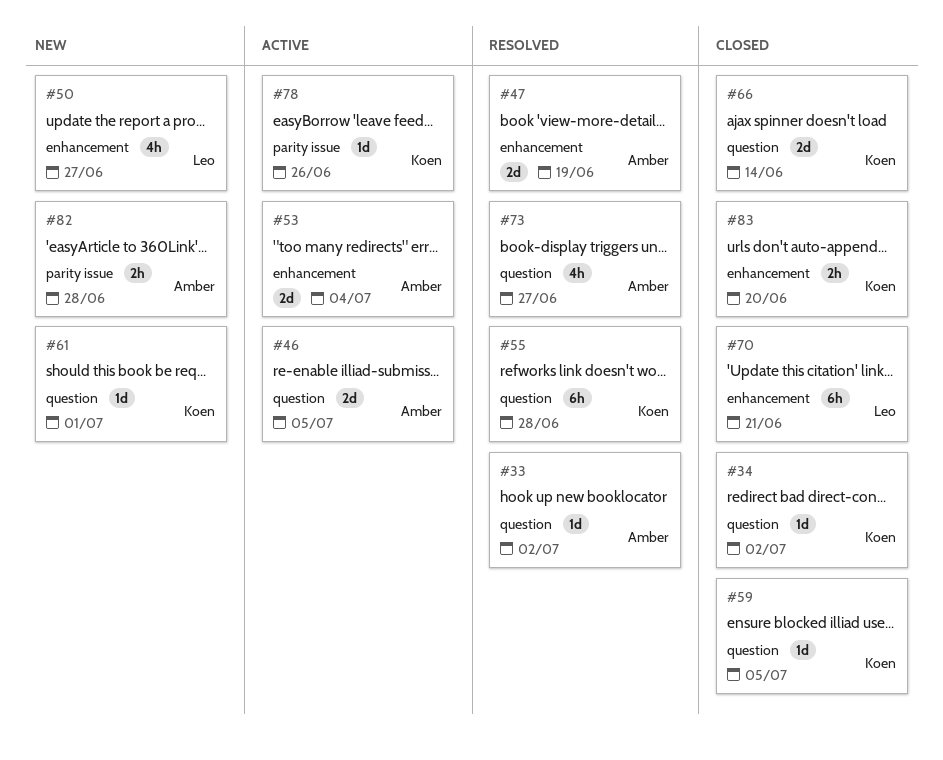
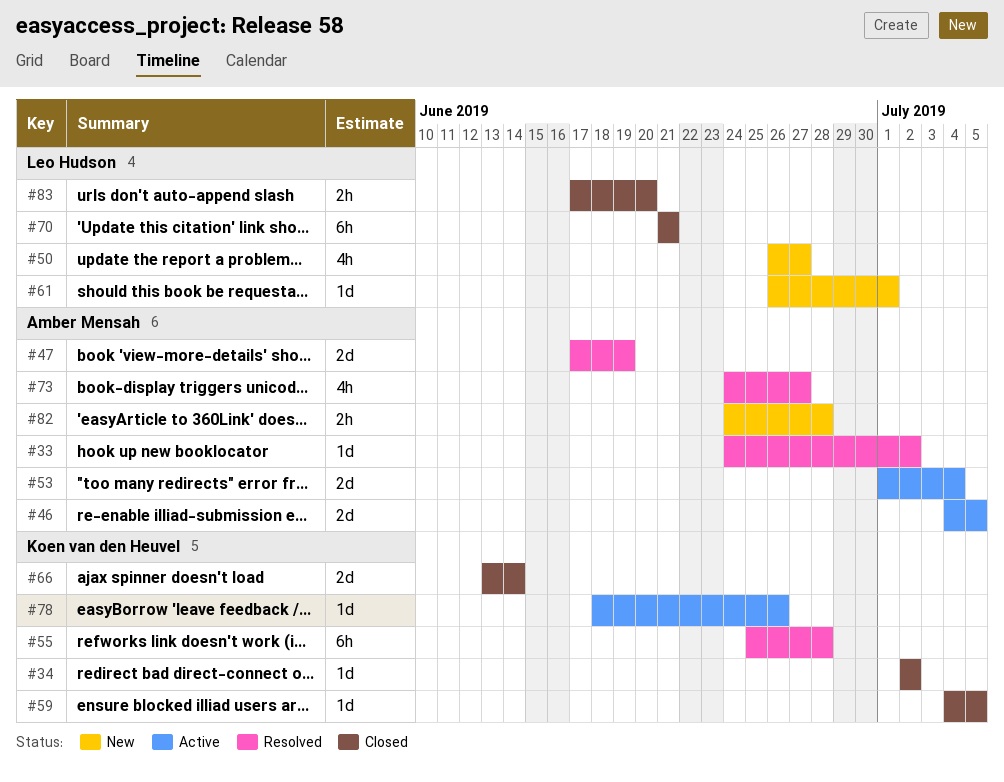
#61, owner: Koen van den Heuvel -> Leo Hudson
#83, owner: Koen van den Heuvel -> Leo Hudson

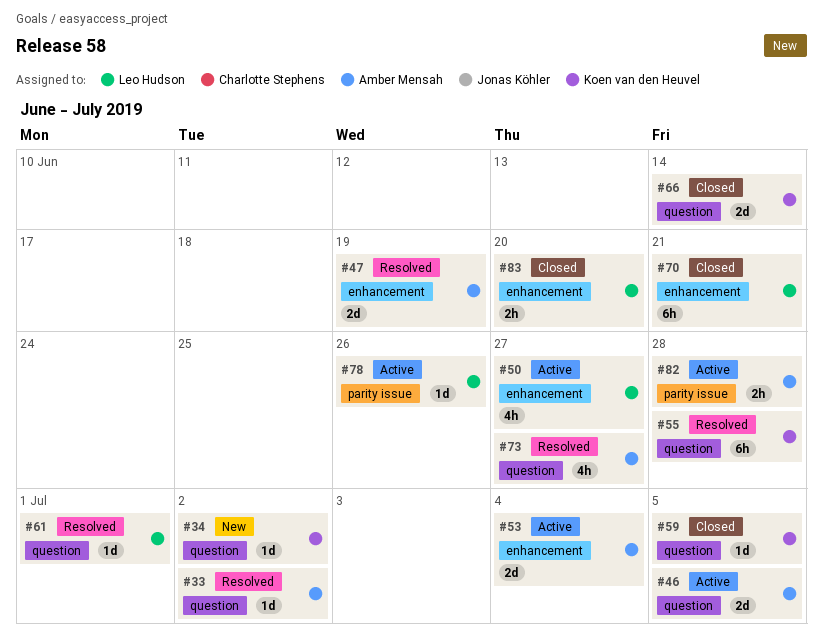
#34, status: Closed -> New
#50, status: New -> Active
#61, status: New -> Resolved
#78, owner: Koen van den Heuvel -> Leo Hudson
#82, status: New -> Active

